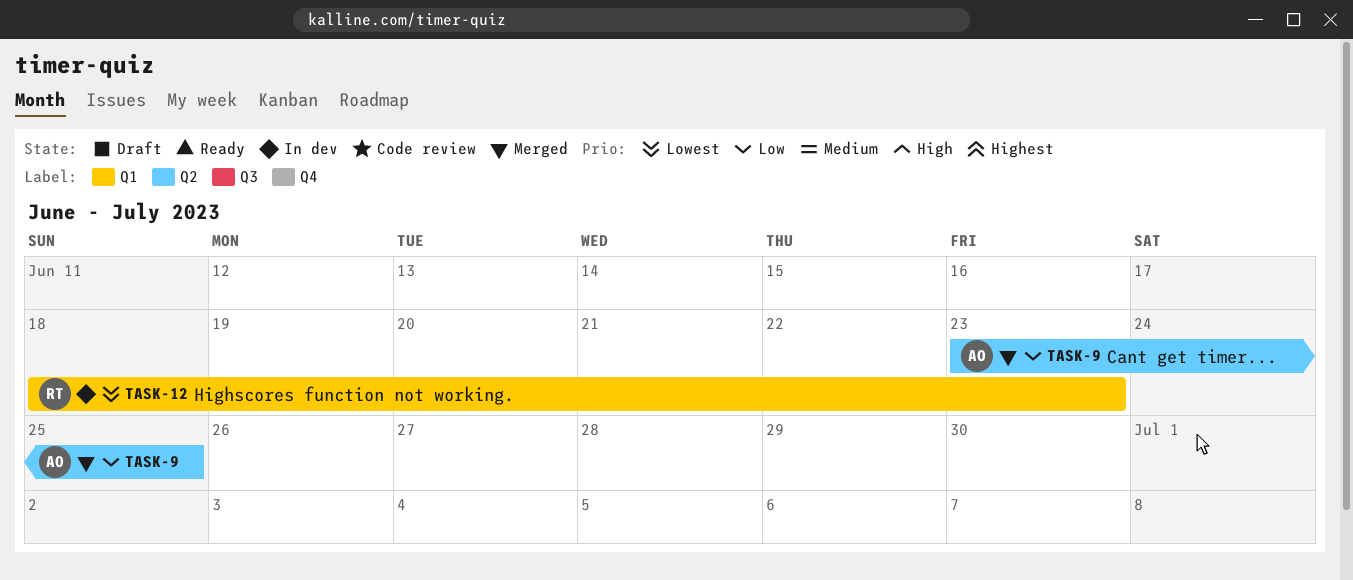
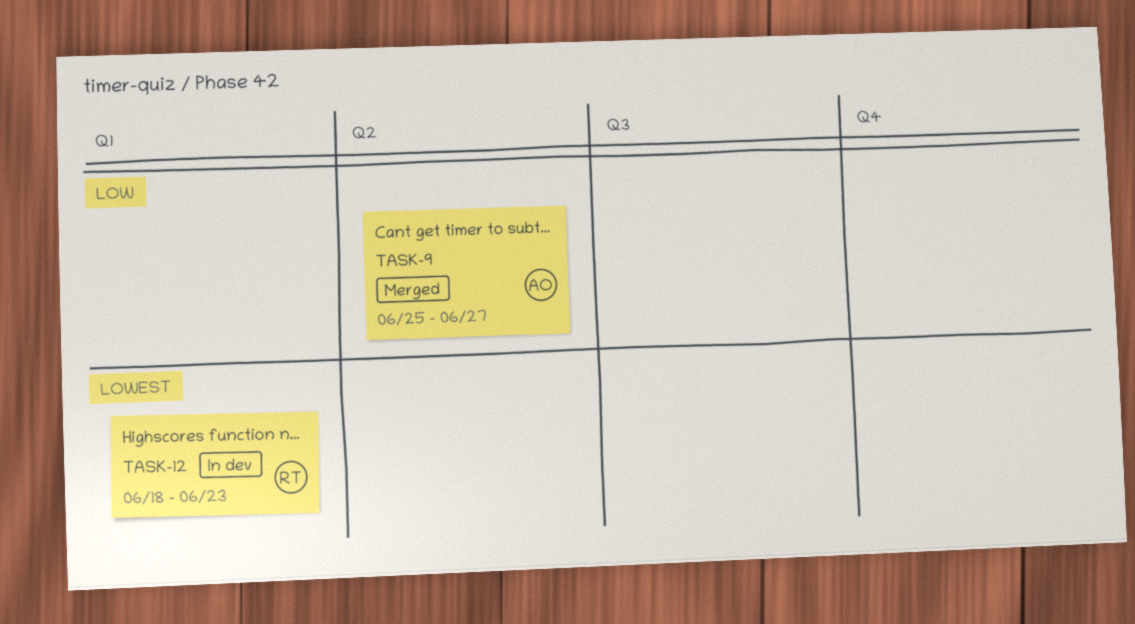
TASK-9, start: Jun 23 -> Jun 25
TASK-9, due: Jun 25 -> Jun 27

